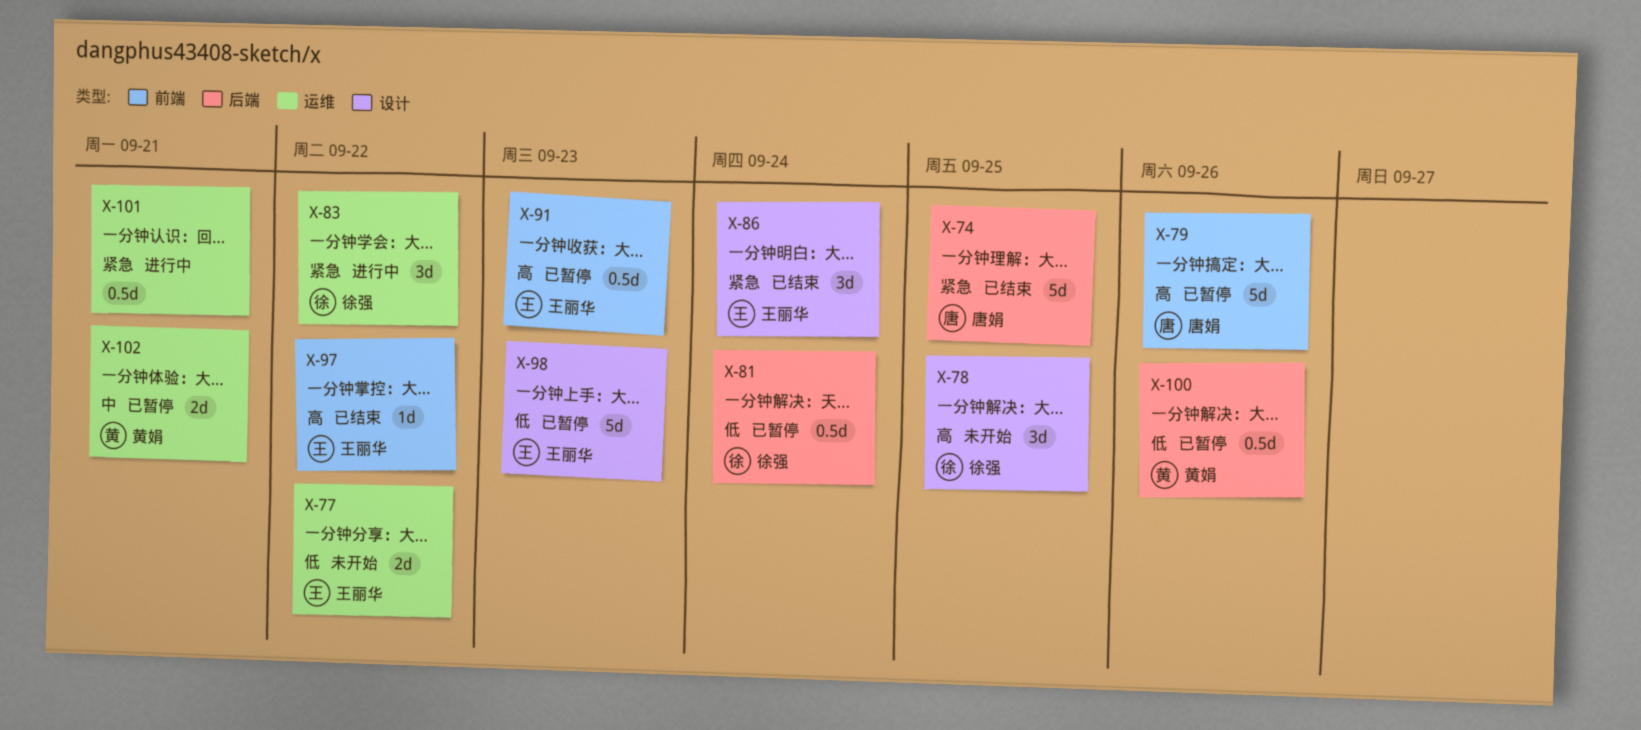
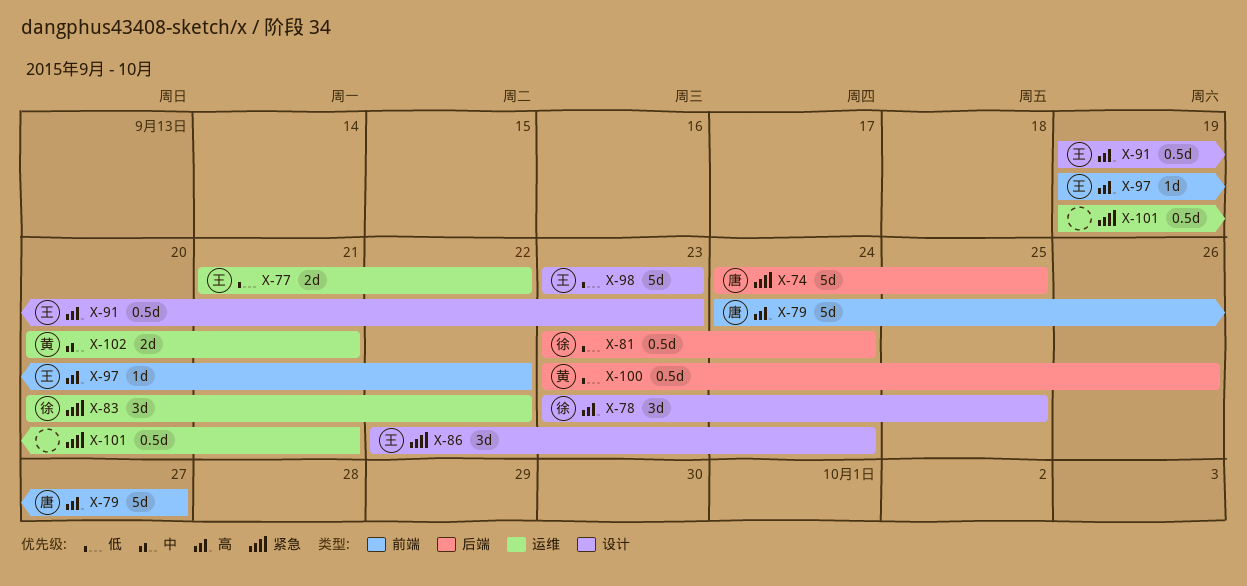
X-79, due: Sep 26 -> Sep 27
X-91, label: 前端 -> 设计

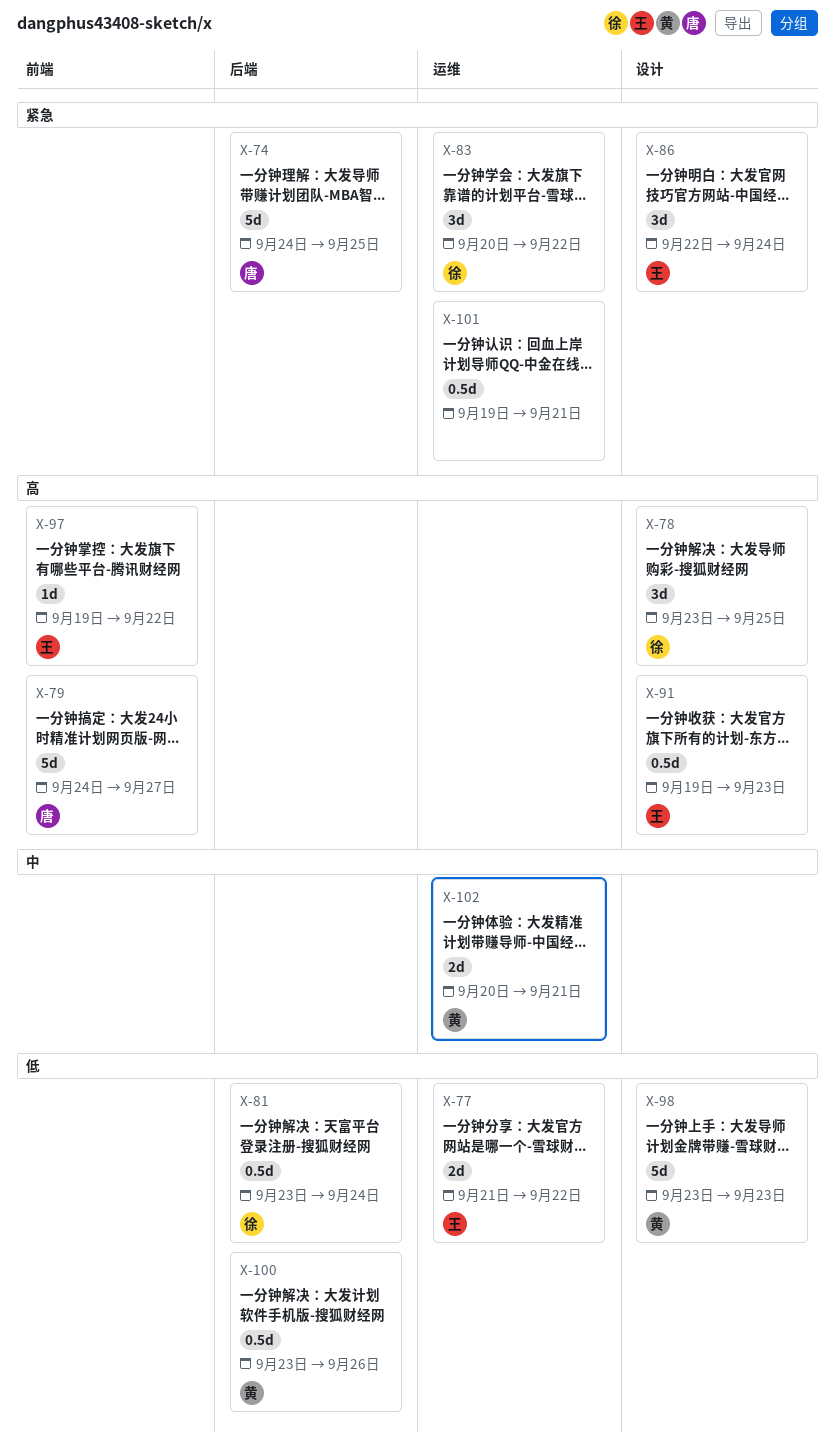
X-98, owner: 王 -> 黄

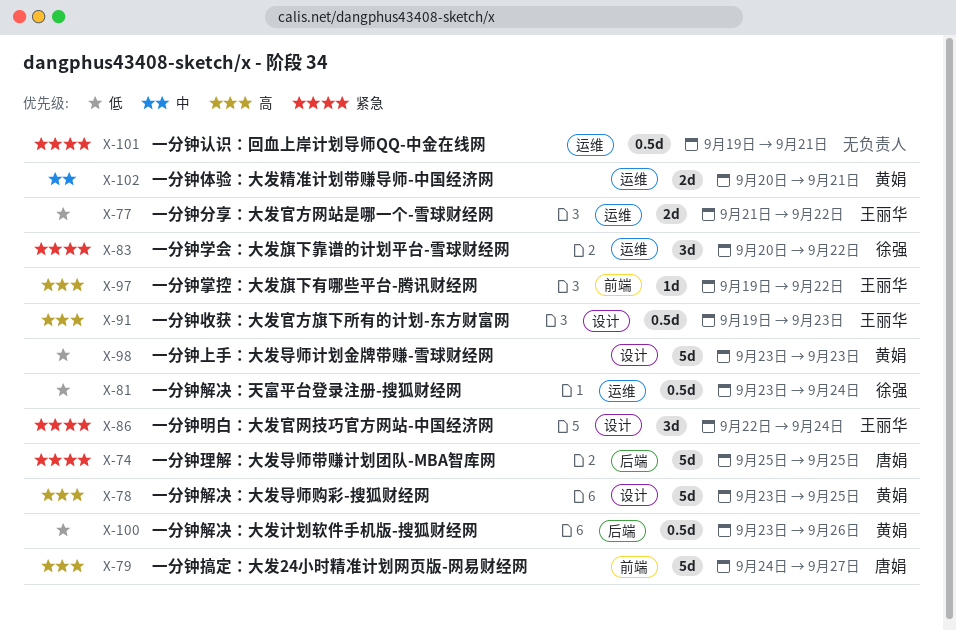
X-74, start: Sep 24 -> Sep 25
X-78, owner: 徐强 -> 黄娟
X-78, estimate: 3d -> 5d
X-81, label: 后端 -> 运维

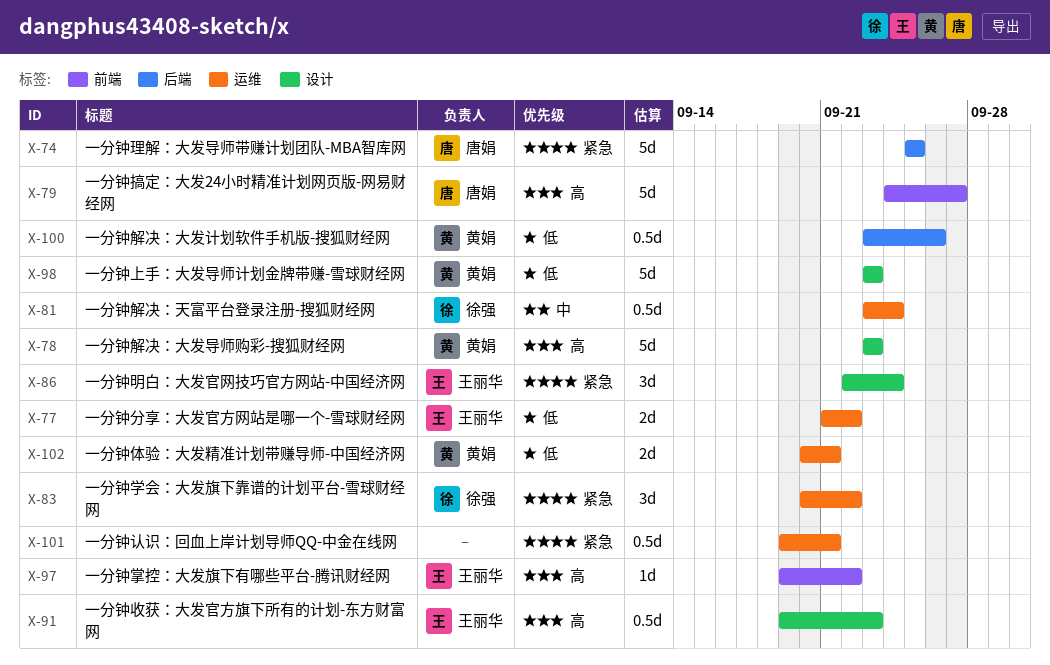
X-78, due: Sep 25 -> Sep 23
X-81, priority: 低 -> 中
X-102, priority: 中 -> 低

